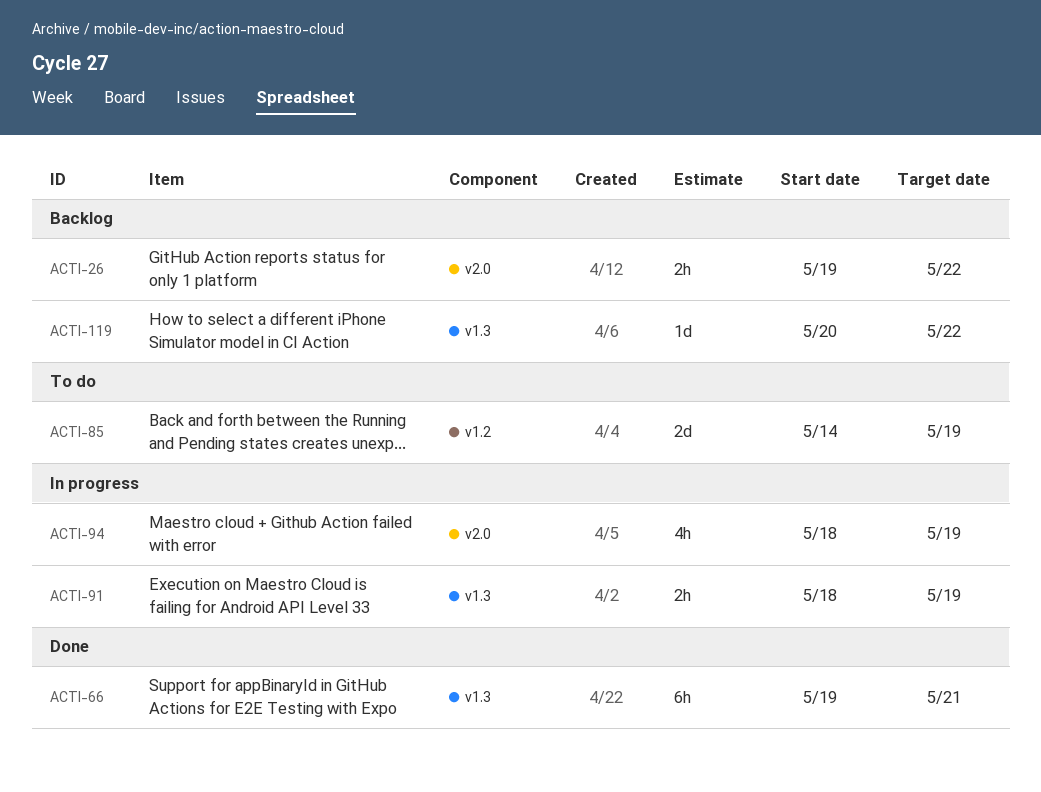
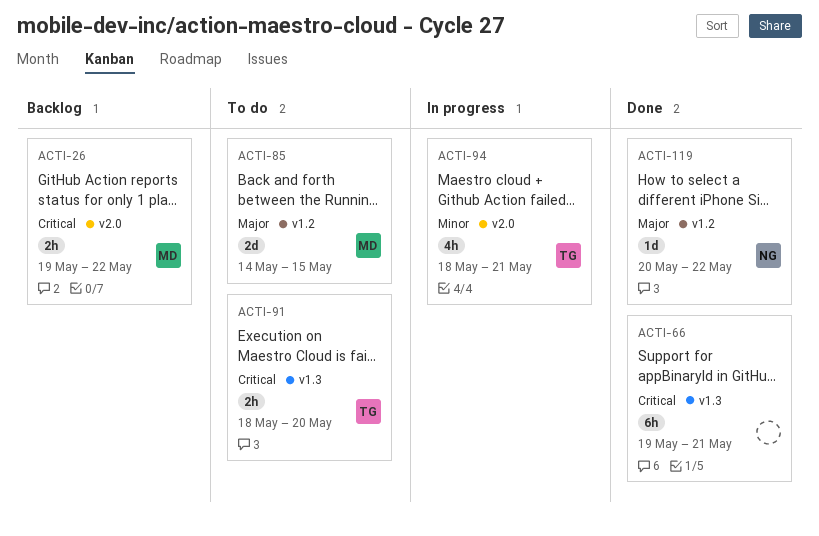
ACTI-85, due: May 19 -> May 15
ACTI-91, status: In progress -> To do
ACTI-91, due: May 19 -> May 20
ACTI-94, due: May 19 -> May 21
ACTI-119, status: Backlog -> Done
ACTI-119, label: v1.3 -> v1.2

